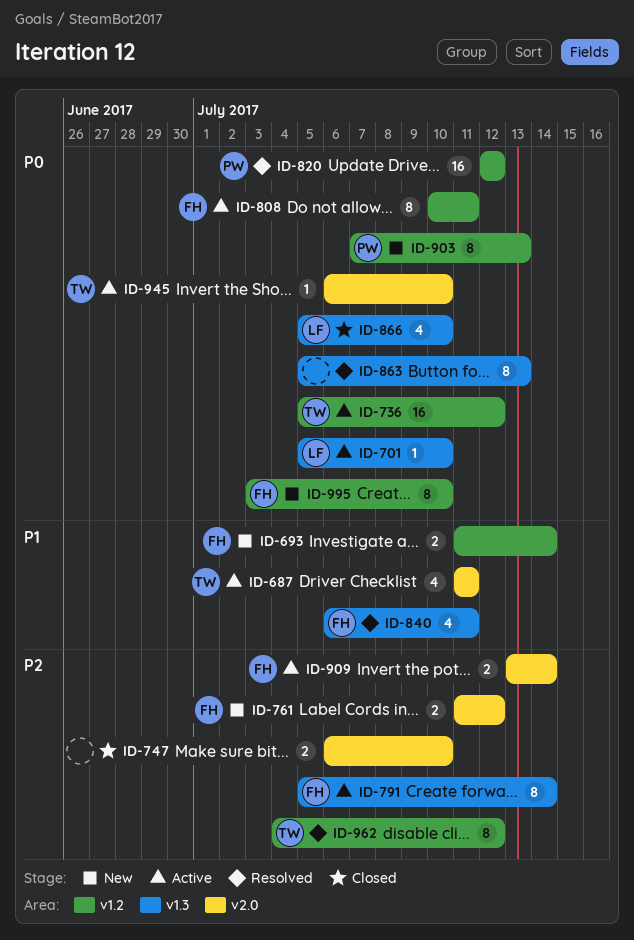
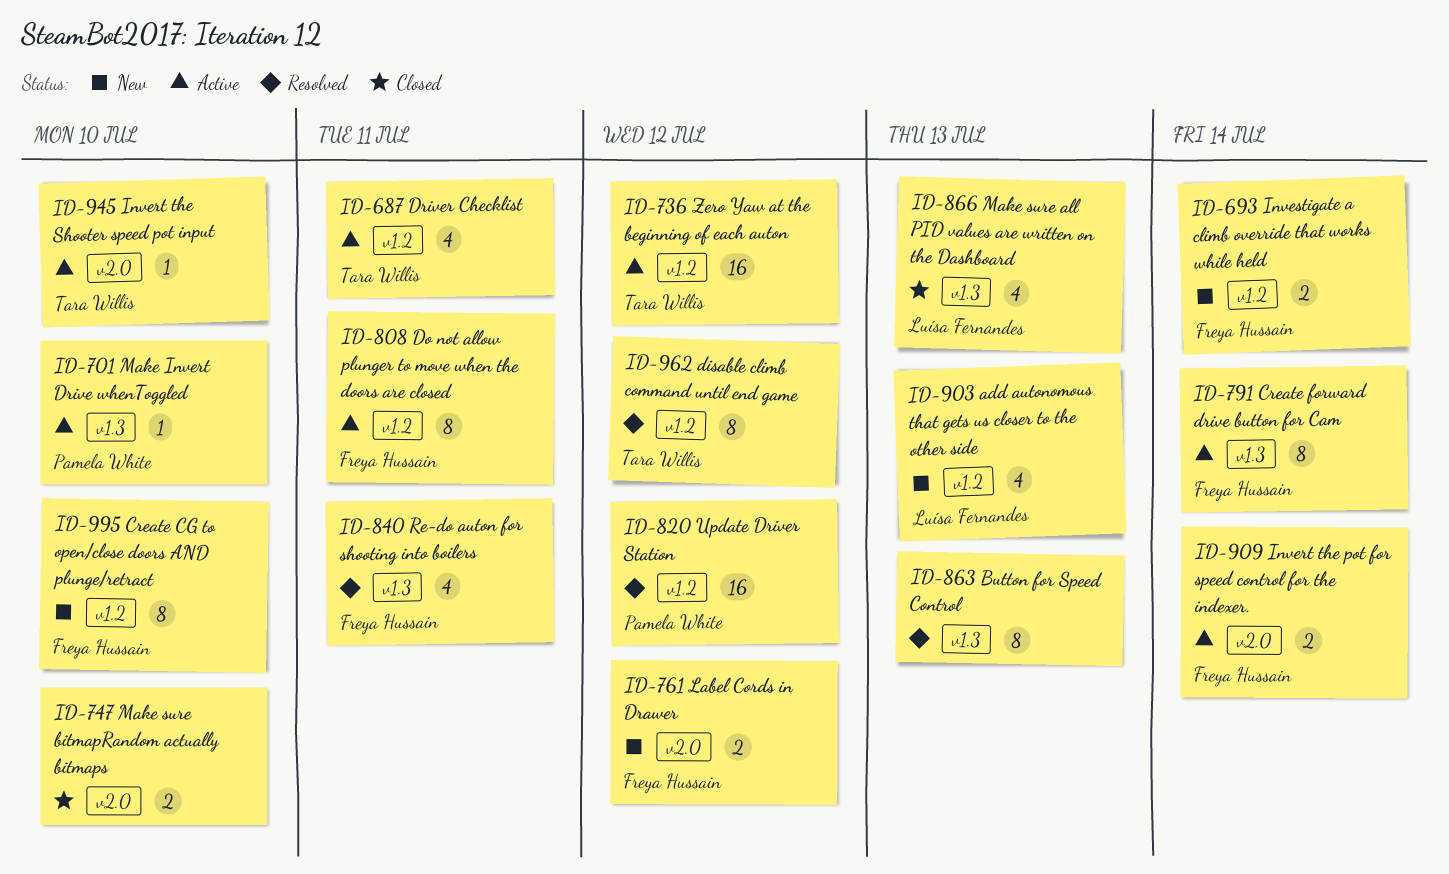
ID-687, label: v2.0 -> v1.2
ID-701, owner: Luísa Fernandes -> Pamela White
ID-866, due: Jul 10 -> Jul 13
ID-903, owner: Pamela White -> Luísa Fernandes
ID-903, estimate: 8 -> 4

